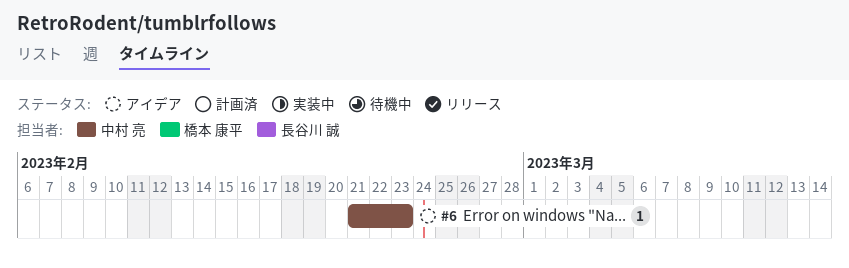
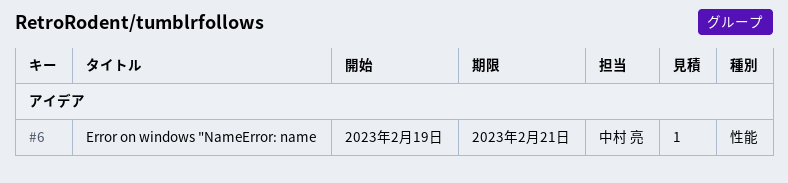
#6, start: Feb 21 -> Feb 19
#6, due: Feb 23 -> Feb 21

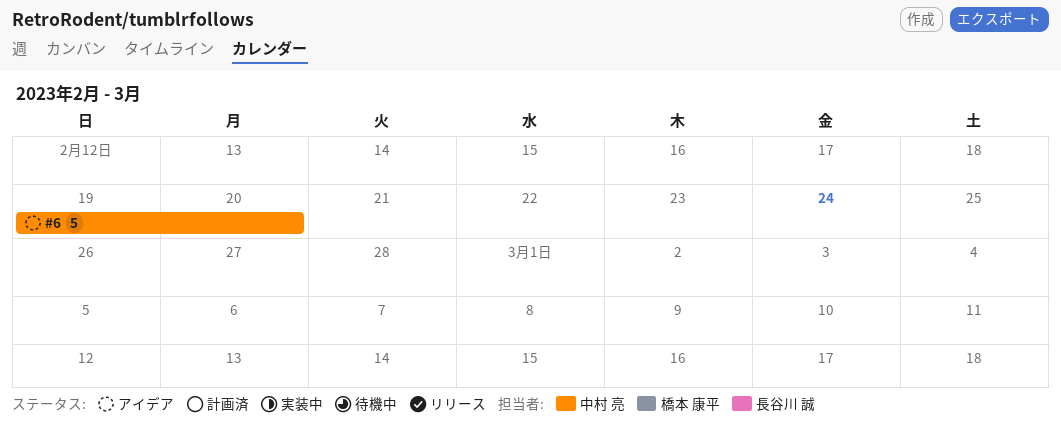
#6, estimate: 1 -> 5
#6, due: Feb 21 -> Feb 20

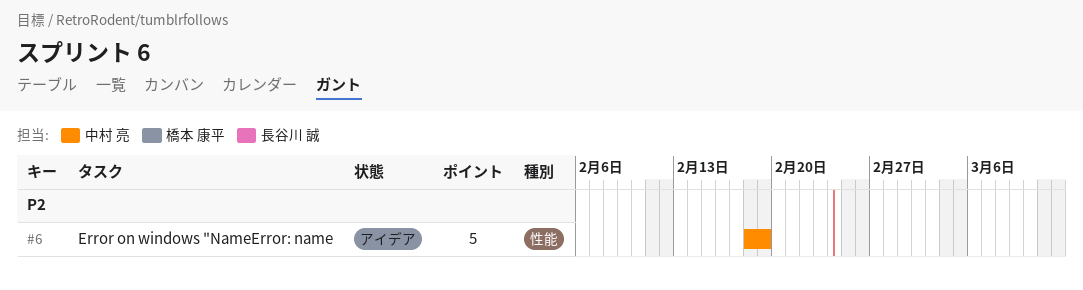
#6, start: Feb 19 -> Feb 18
#6, due: Feb 20 -> Feb 19

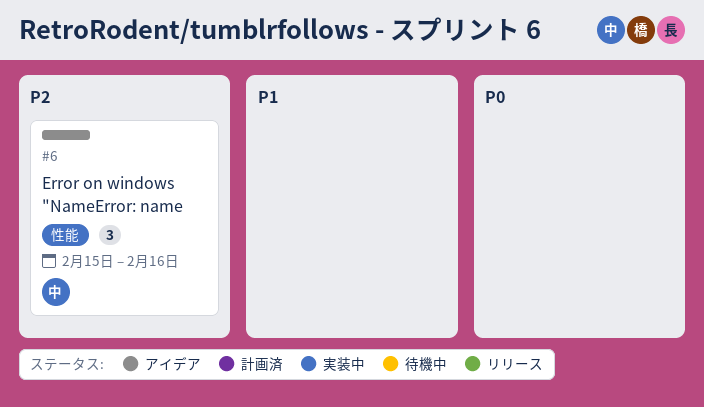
#6, estimate: 5 -> 3
#6, start: Feb 18 -> Feb 15
#6, due: Feb 19 -> Feb 16

